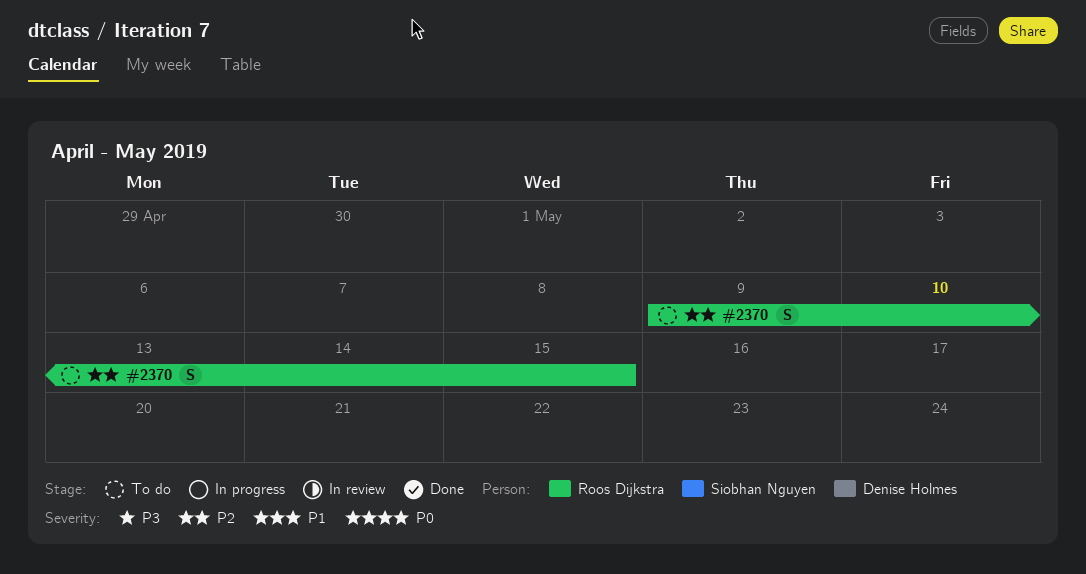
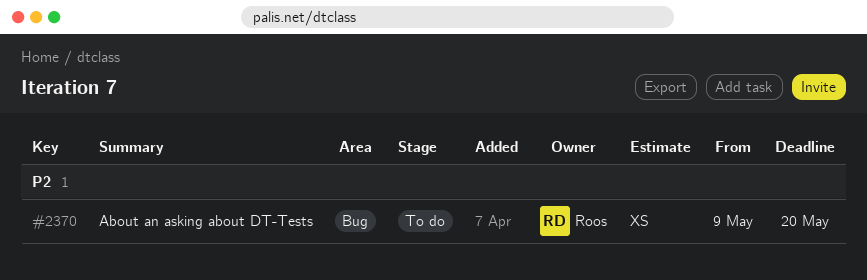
#2370, estimate: S -> XS
#2370, due: May 15 -> May 20

